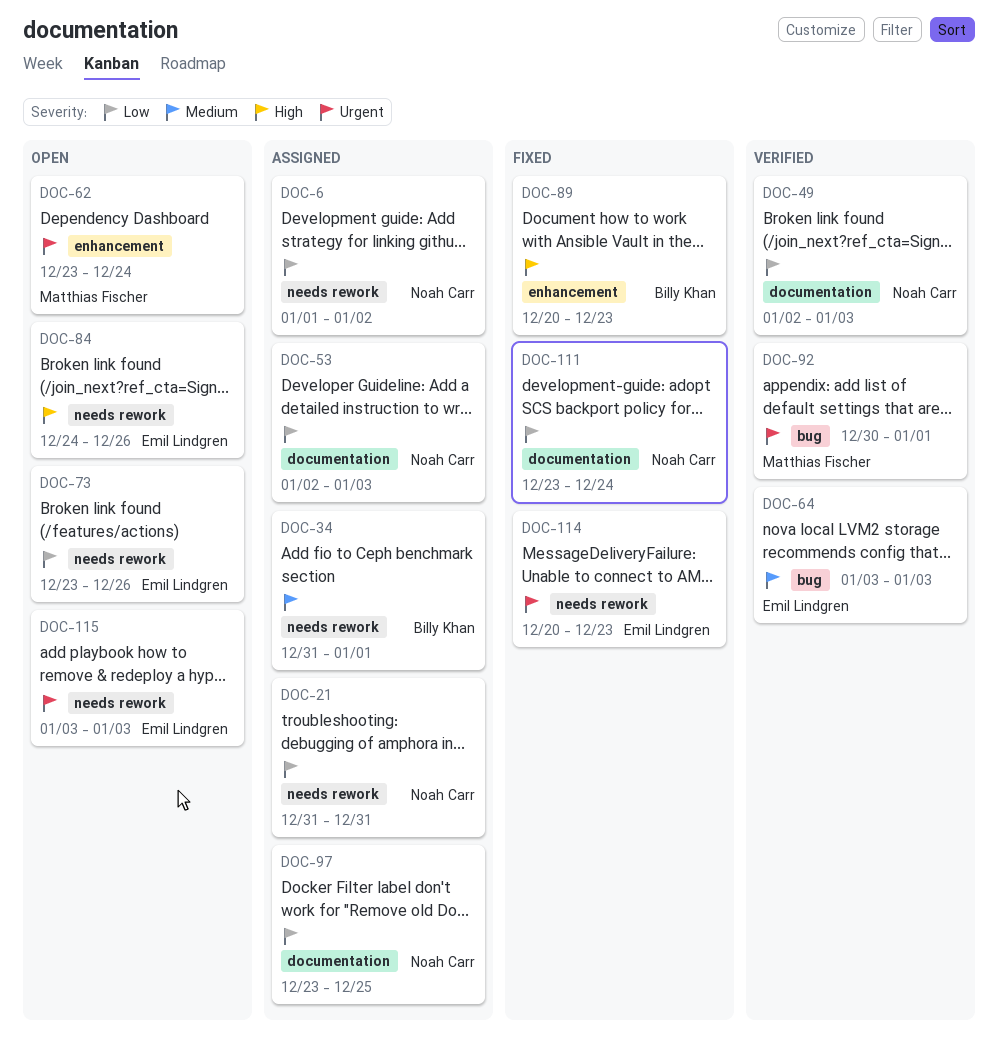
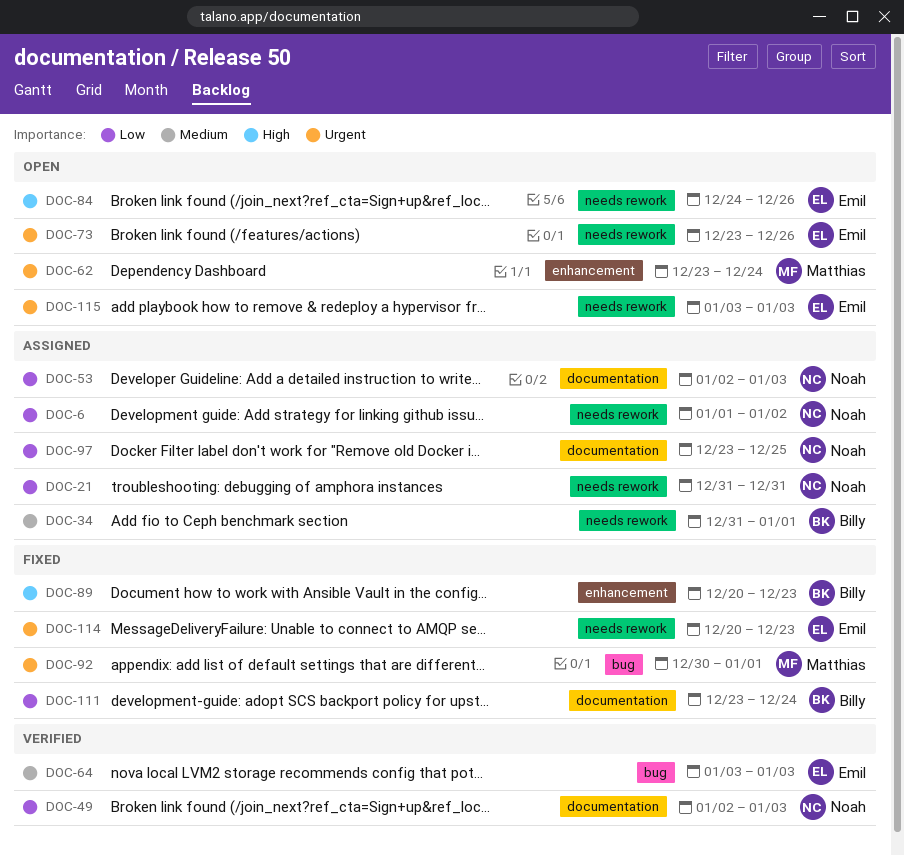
DOC-73, priority: Low -> Urgent
DOC-92, status: Verified -> Fixed
DOC-111, owner: Noah Carr -> Billy Khan

